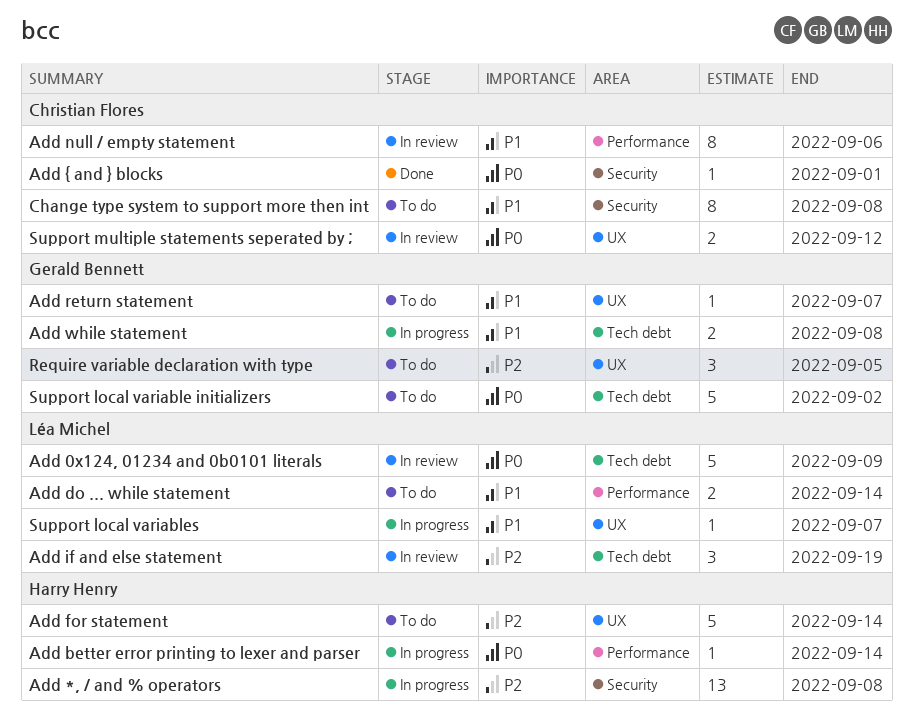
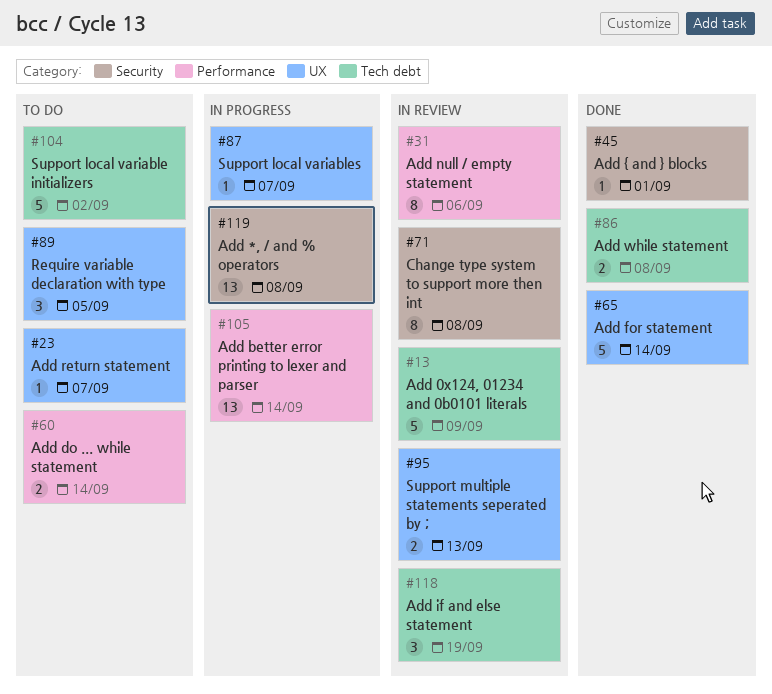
Add better error printing to lexer and parser, estimate: 1 -> 13
Add for statement, status: To do -> Done
Add while statement, status: In progress -> Done
Change type system to support more then int, status: To do -> In review
Support multiple statements seperated by ;, due: Sep 12 -> Sep 13

